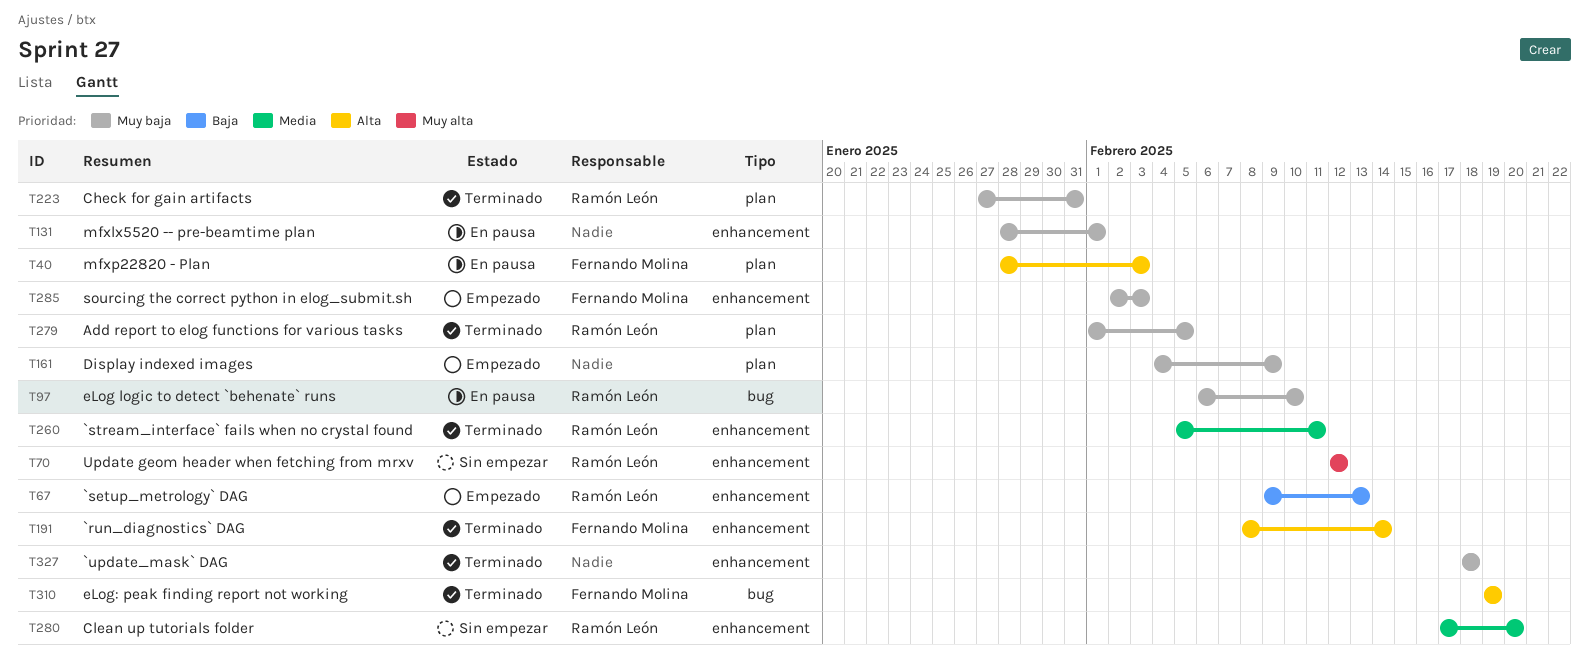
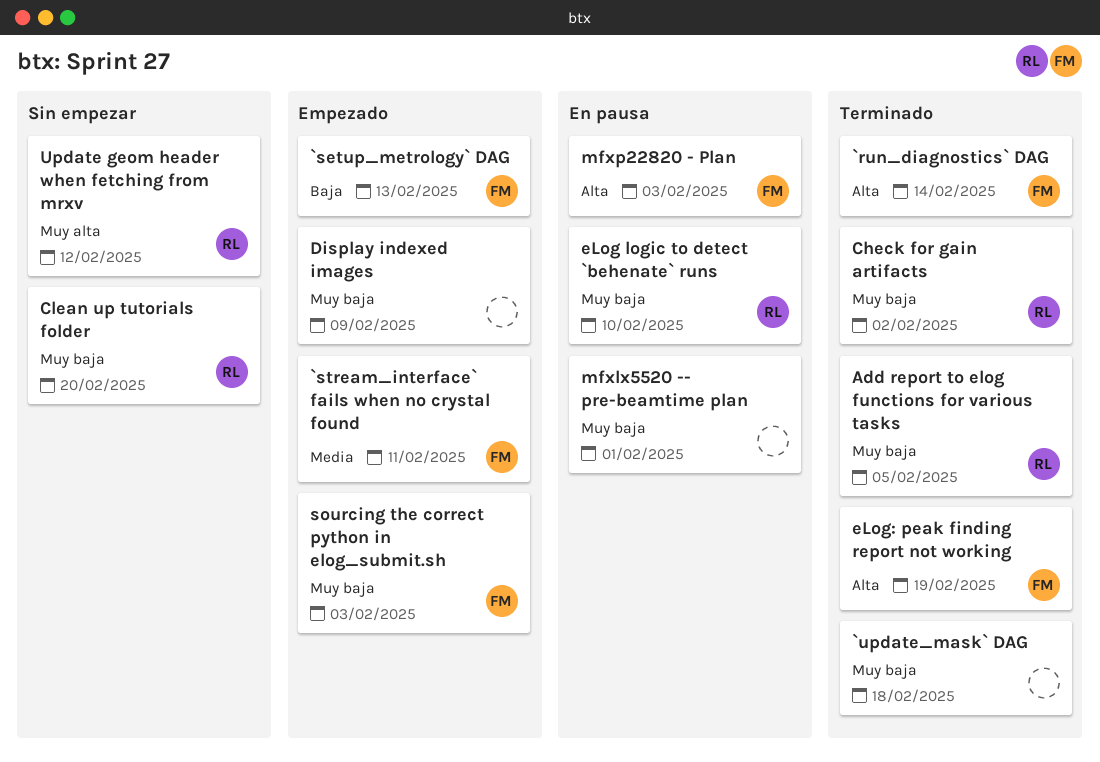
`setup_metrology` DAG, owner: Ramón León -> Fernando Molina
`stream_interface` fails when no crystal found, status: Terminado -> Empezado
`stream_interface` fails when no crystal found, owner: Ramón León -> Fernando Molina
Check for gain artifacts, due: Jan 31 -> Feb 2
Clean up tutorials folder, priority: Media -> Muy baja

